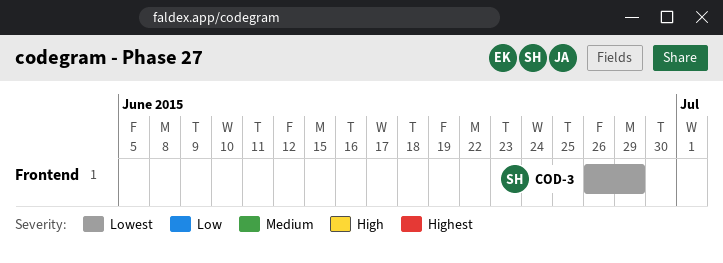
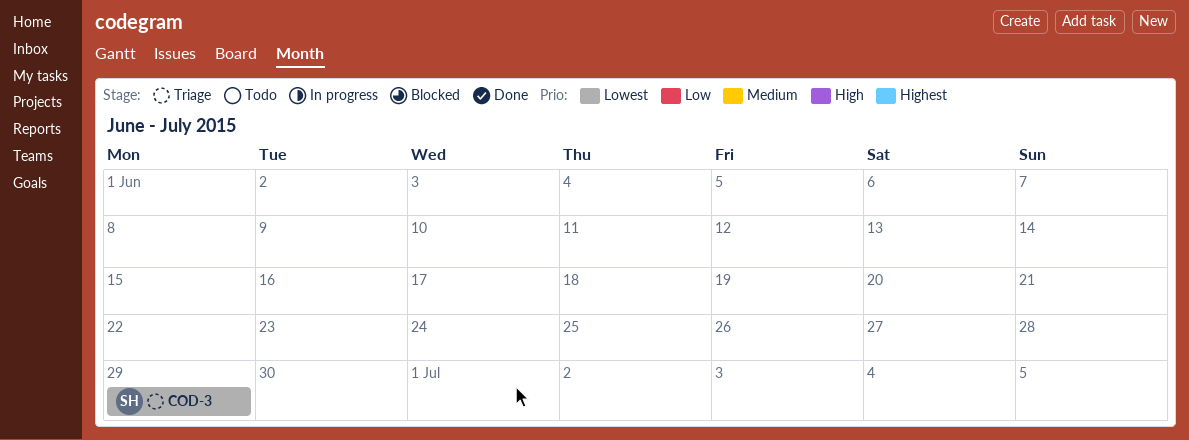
COD-3, start: Jun 26 -> Jun 29

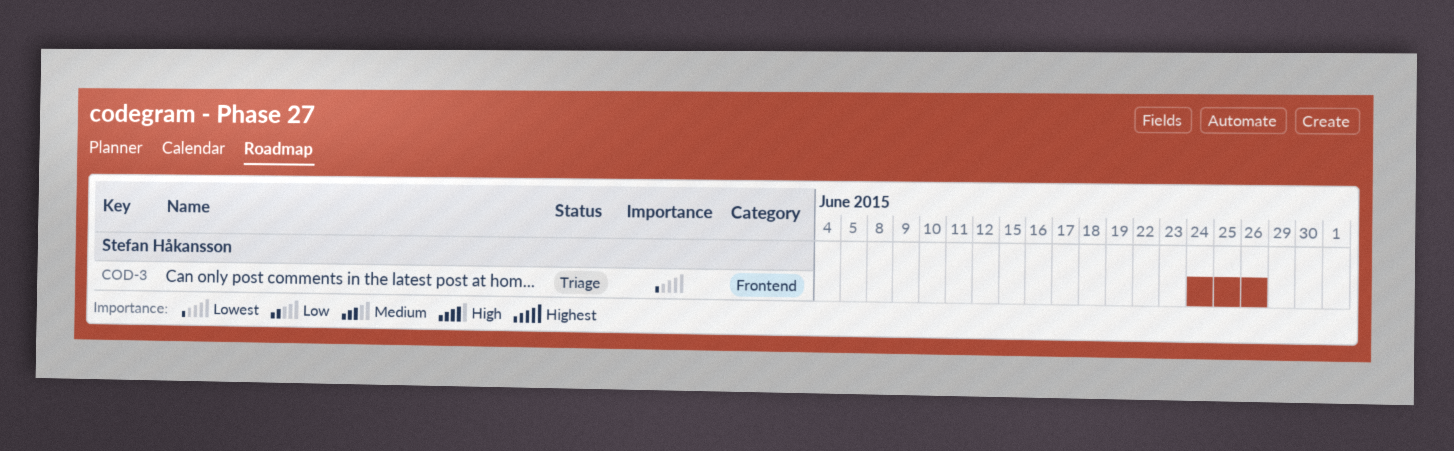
COD-3, start: Jun 29 -> Jun 24
COD-3, due: Jun 29 -> Jun 26

